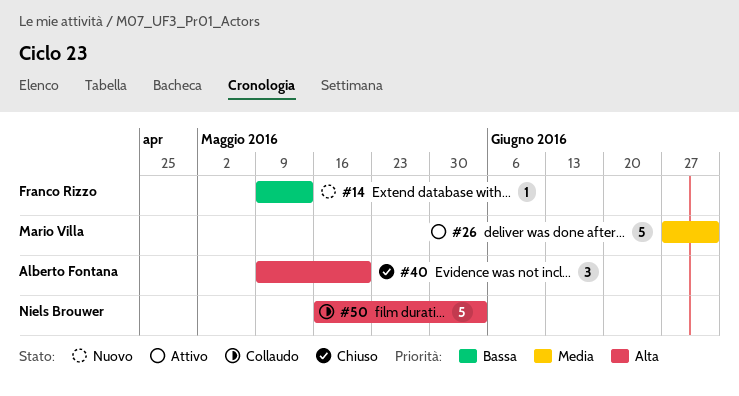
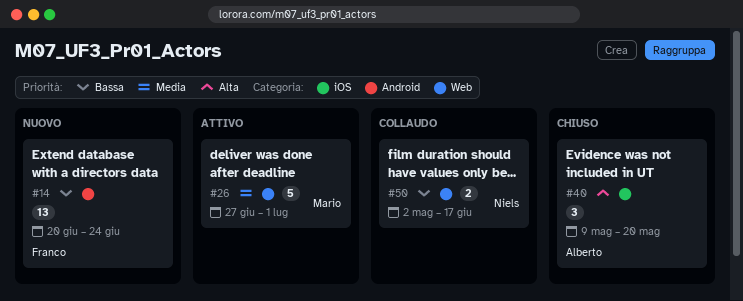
#14, estimate: 1 -> 13
#14, start: May 9 -> Jun 20
#14, due: May 13 -> Jun 24
#50, priority: Alta -> Bassa
#50, estimate: 5 -> 2
#50, start: May 16 -> May 2
#50, due: Jun 3 -> Jun 17

